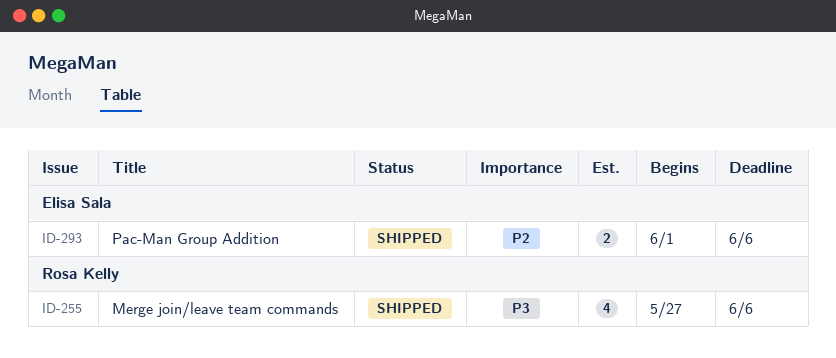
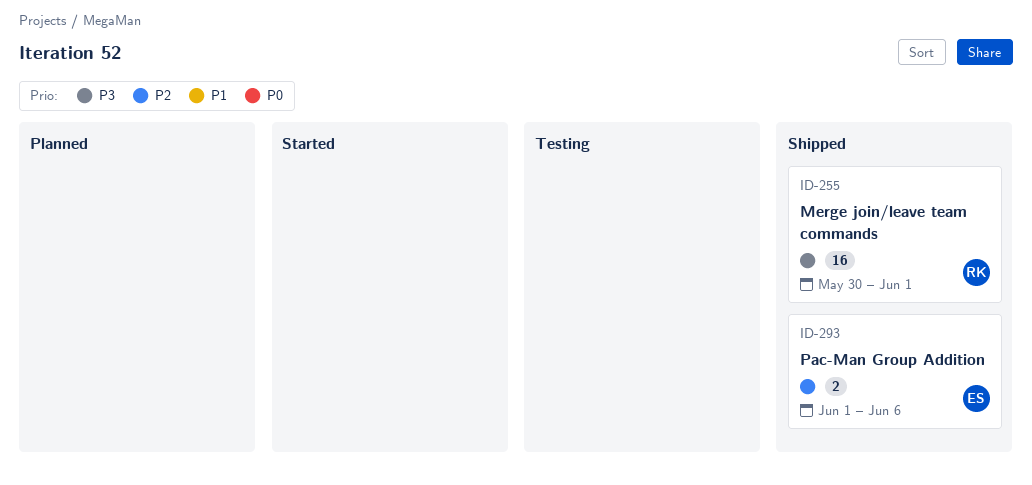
ID-255, estimate: 4 -> 16
ID-255, start: May 27 -> May 30
ID-255, due: Jun 6 -> Jun 1

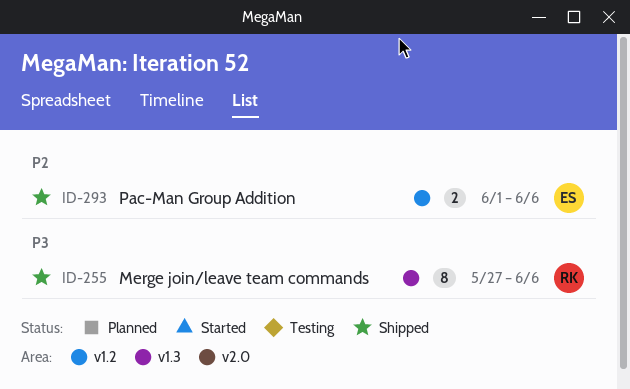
ID-255, estimate: 16 -> 8
ID-255, start: May 30 -> May 27
ID-255, due: Jun 1 -> Jun 6

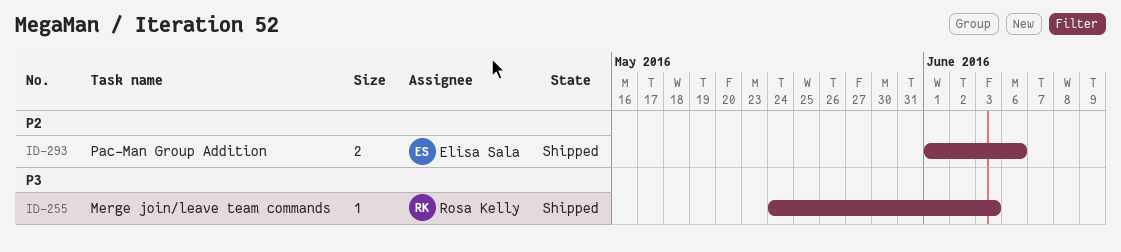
ID-255, estimate: 8 -> 1
ID-255, start: May 27 -> May 24
ID-255, due: Jun 6 -> Jun 3

